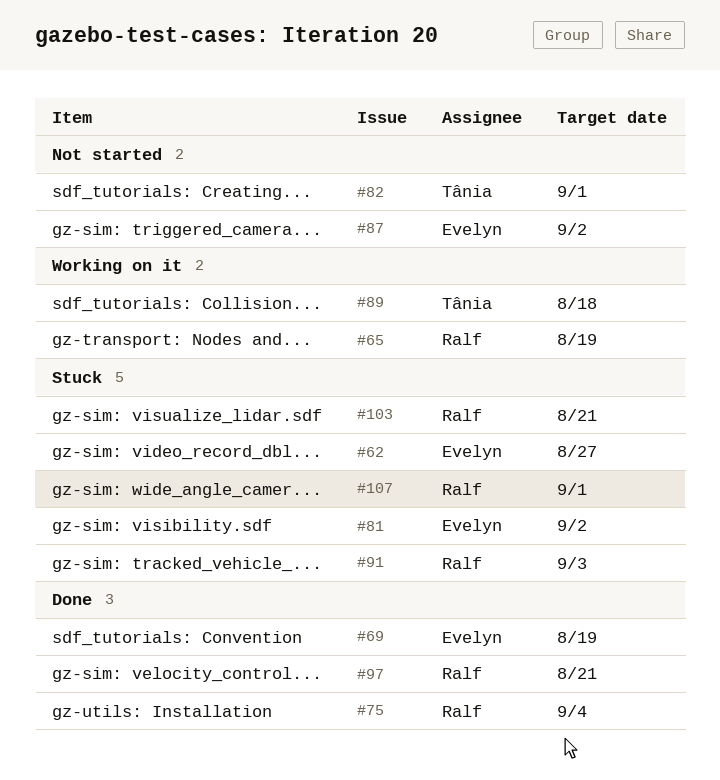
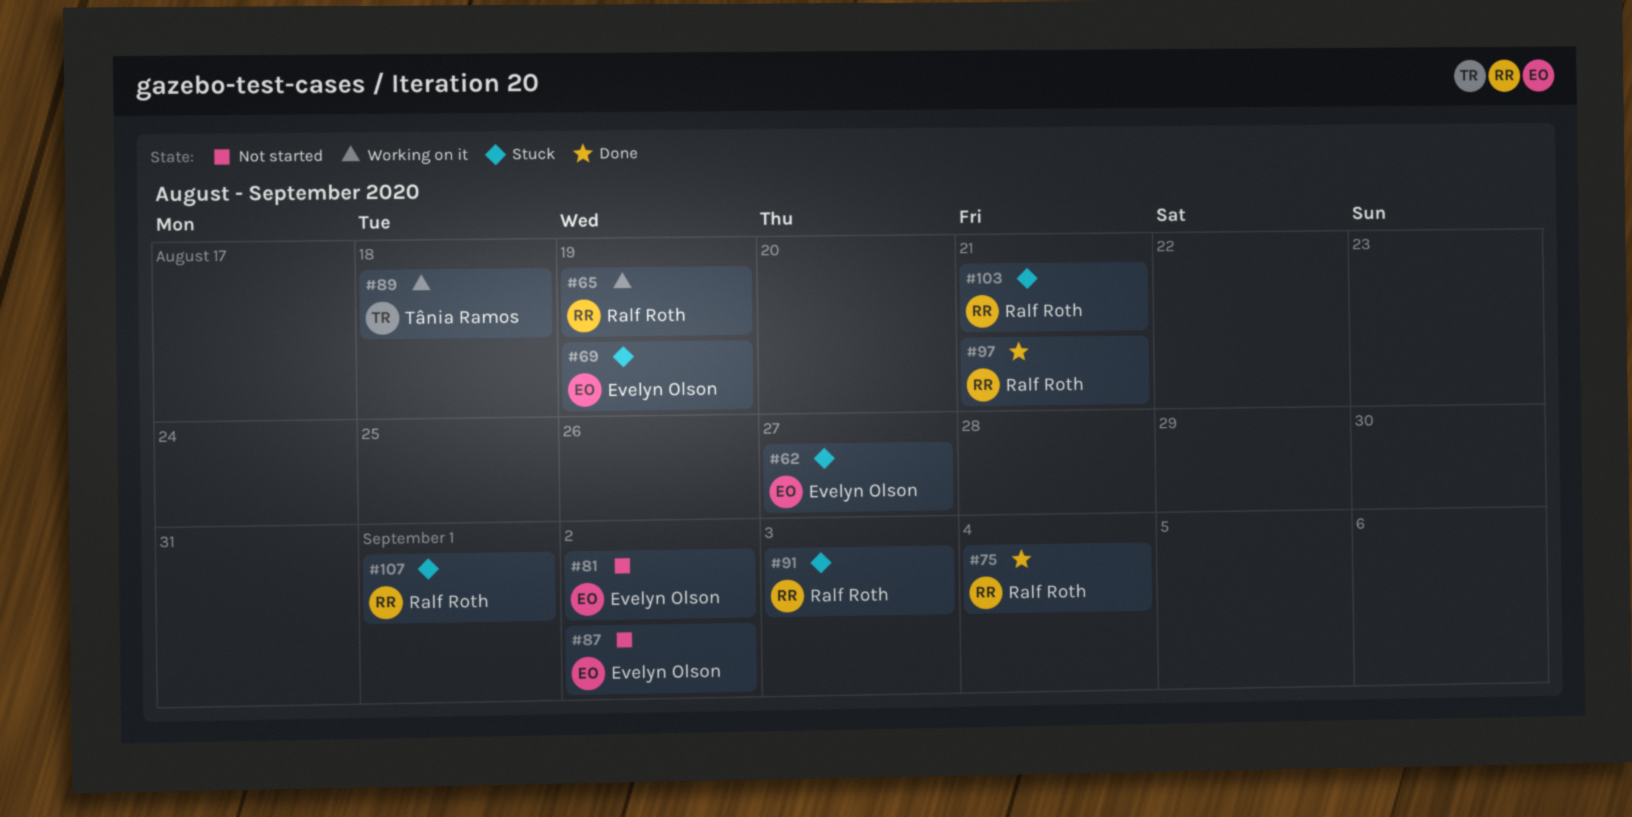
#69, status: Done -> Stuck
#81, status: Stuck -> Not started
#82: present -> none

